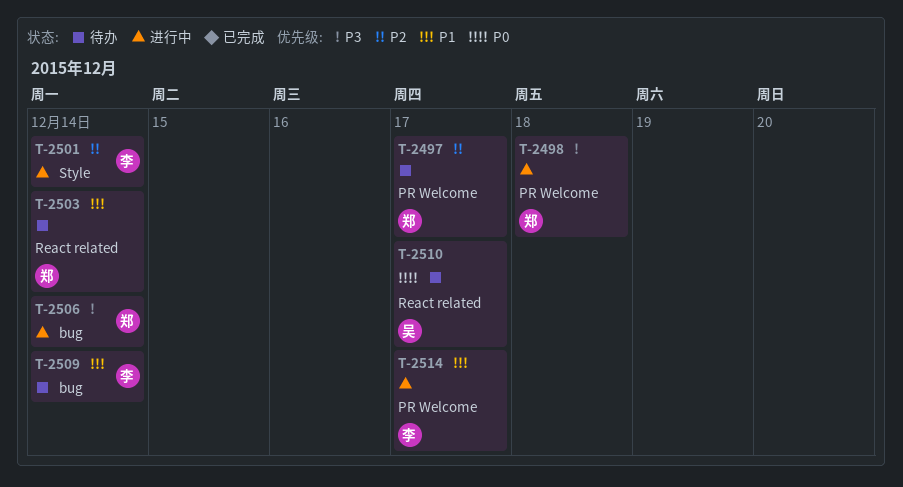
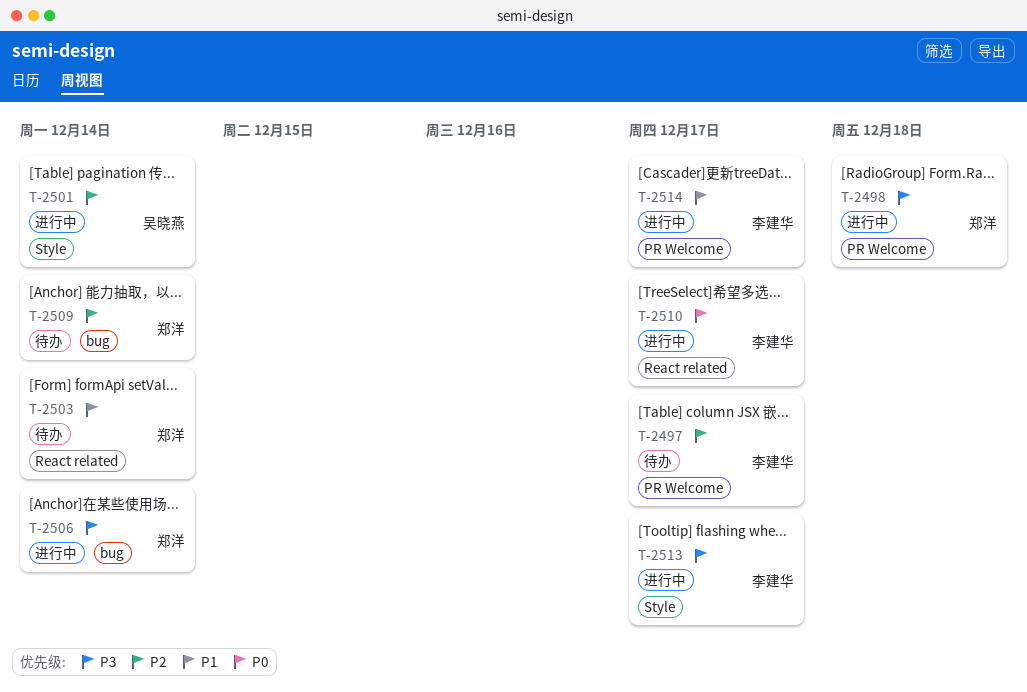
T-2497, owner: 郑洋 -> 李建华
T-2501, owner: 李建华 -> 吴晓燕
T-2509, owner: 李建华 -> 郑洋
T-2509, priority: P1 -> P2
T-2510, status: 待办 -> 进行中
T-2510, owner: 吴晓燕 -> 李建华
T-2513: none -> present

